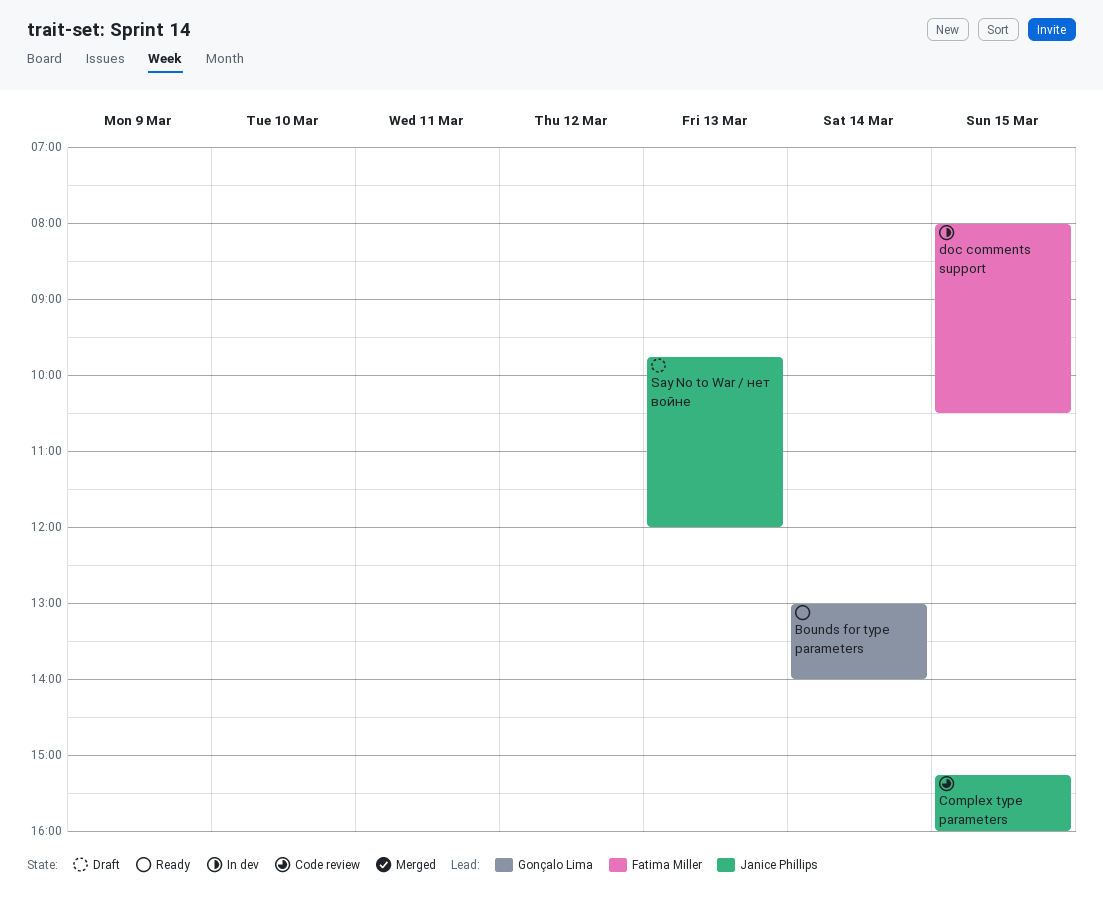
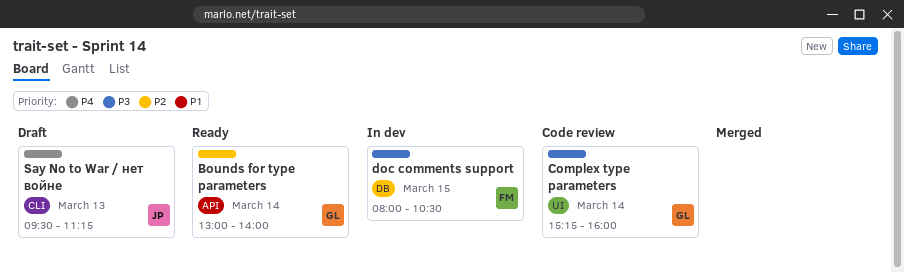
Complex type parameters, owner: Janice Phillips -> Gonçalo Lima
Complex type parameters, day: Mar 15 -> Mar 14
Say No to War / нет войне, begins: 09:45 -> 09:30
Say No to War / нет войне, ends: 12:00 -> 11:15

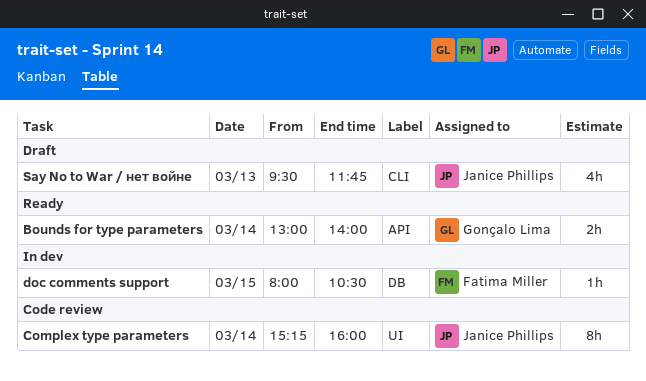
Complex type parameters, owner: Gonçalo Lima -> Janice Phillips
Say No to War / нет войне, ends: 11:15 -> 11:45

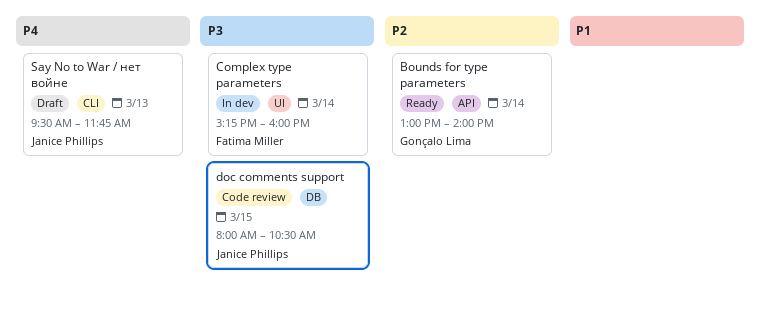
Complex type parameters, status: Code review -> In dev
Complex type parameters, owner: Janice Phillips -> Fatima Miller
doc comments support, status: In dev -> Code review
doc comments support, owner: Fatima Miller -> Janice Phillips

